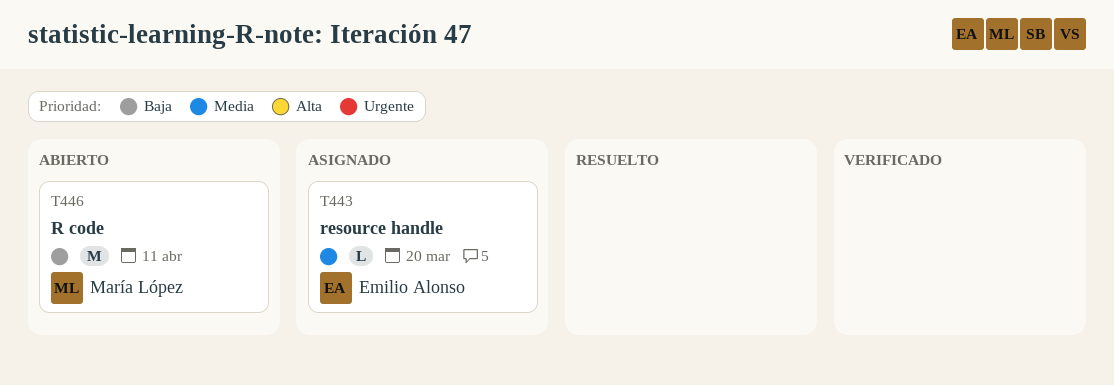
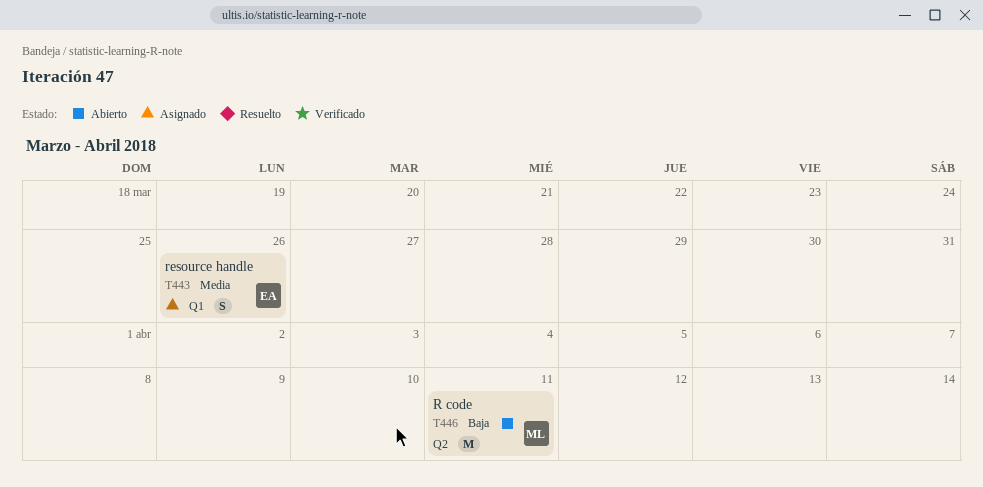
T443, estimate: L -> S
T443, due: Mar 20 -> Mar 26

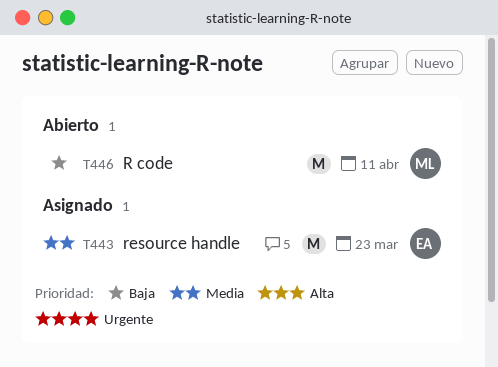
T443, estimate: S -> M
T443, due: Mar 26 -> Mar 23

